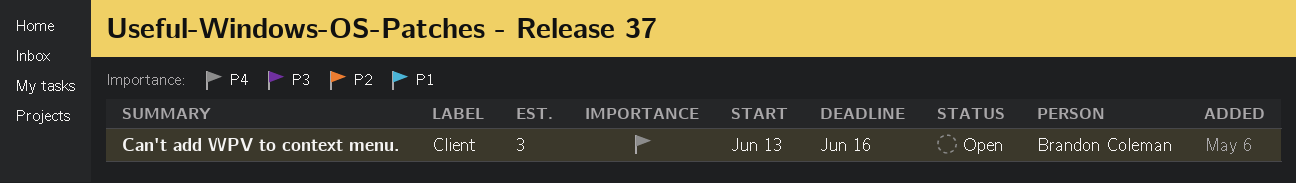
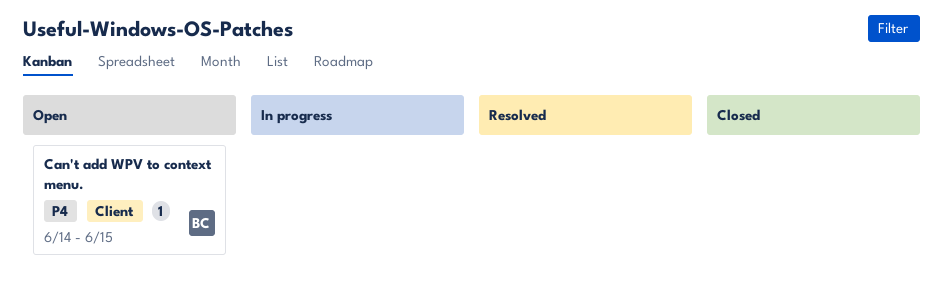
Can't add WPV to context menu., estimate: 3 -> 1
Can't add WPV to context menu., start: Jun 13 -> Jun 14
Can't add WPV to context menu., due: Jun 16 -> Jun 15

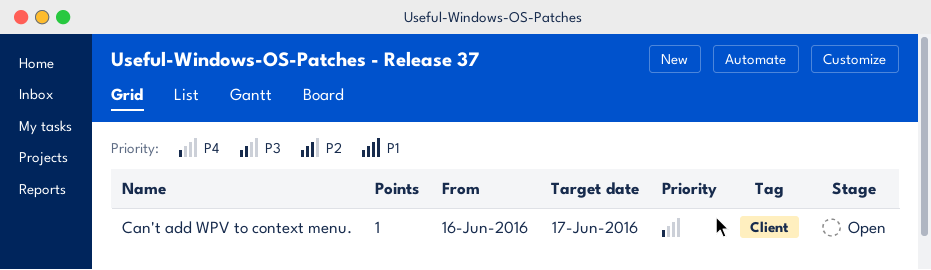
Can't add WPV to context menu., start: Jun 14 -> Jun 16
Can't add WPV to context menu., due: Jun 15 -> Jun 17

